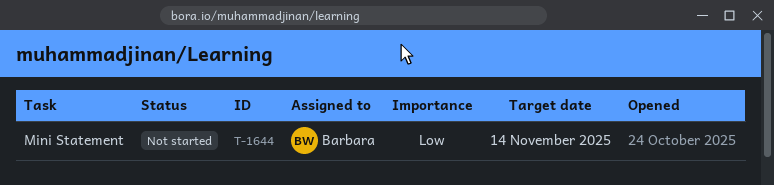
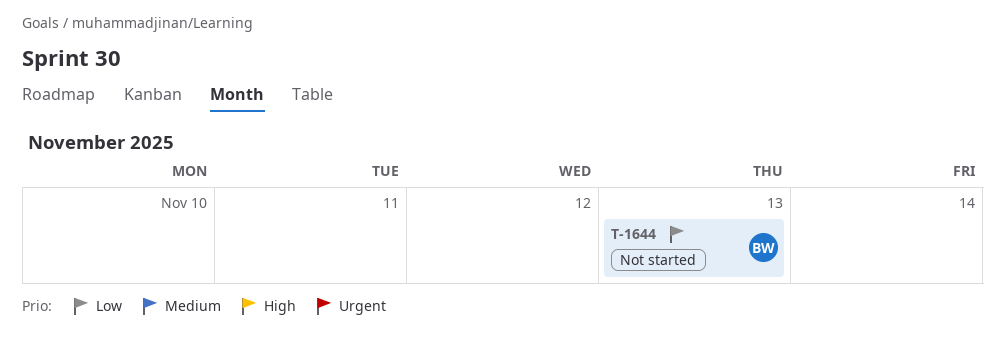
T-1644, due: Nov 14 -> Nov 13

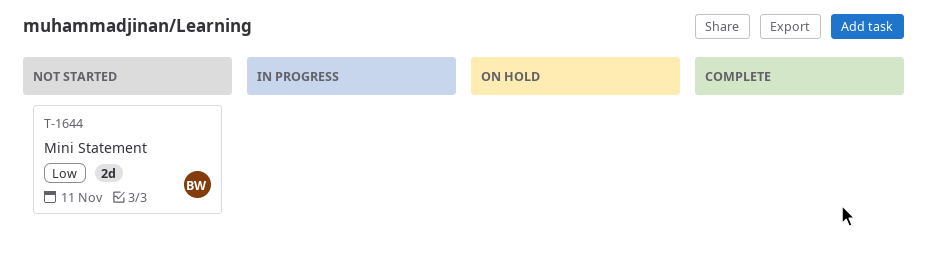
T-1644, due: Nov 13 -> Nov 11

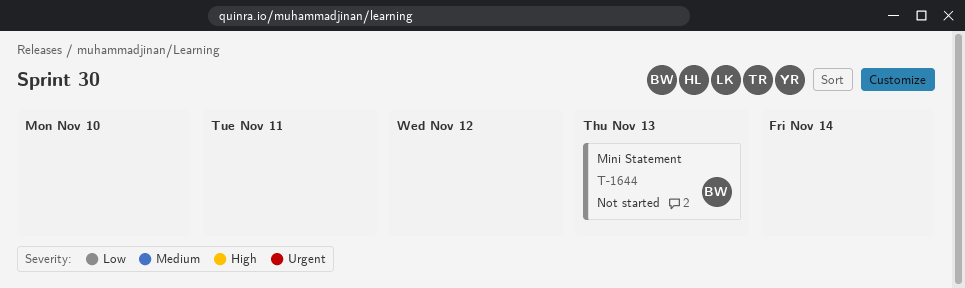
T-1644, due: Nov 11 -> Nov 13

